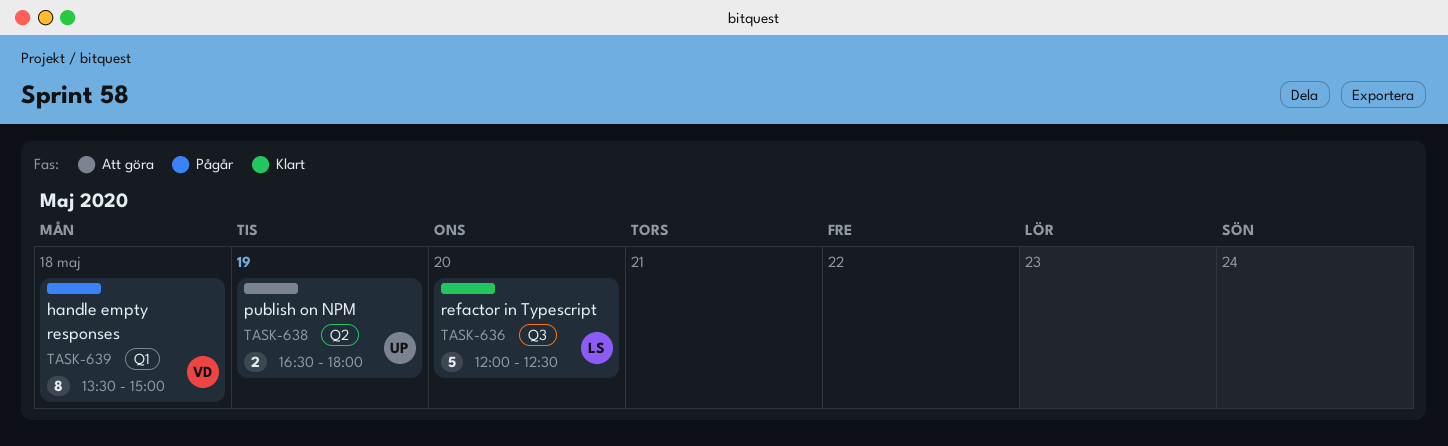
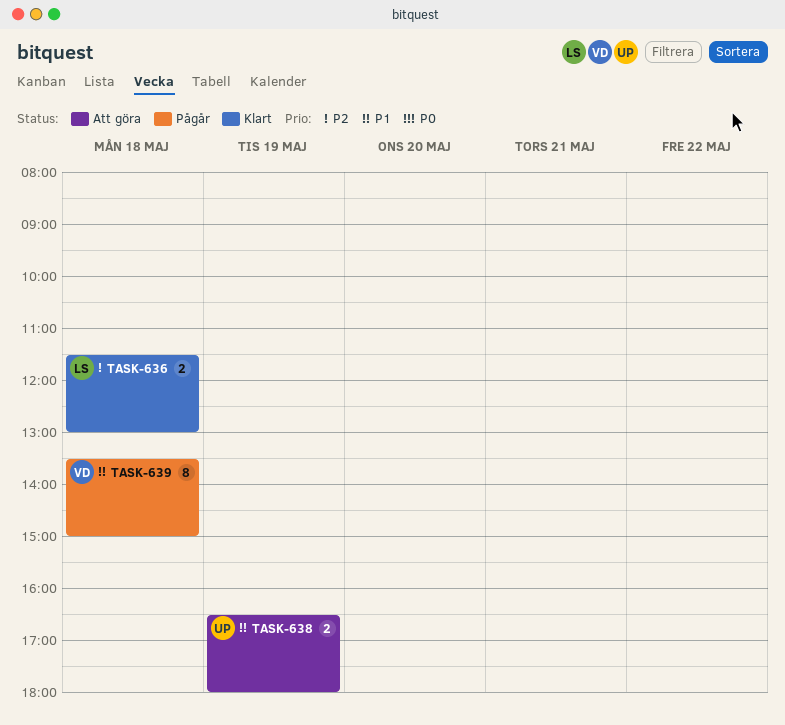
TASK-636, estimate: 5 -> 2
TASK-636, day: May 20 -> May 18
TASK-636, begins: 12:00 -> 11:30
TASK-636, ends: 12:30 -> 13:00

